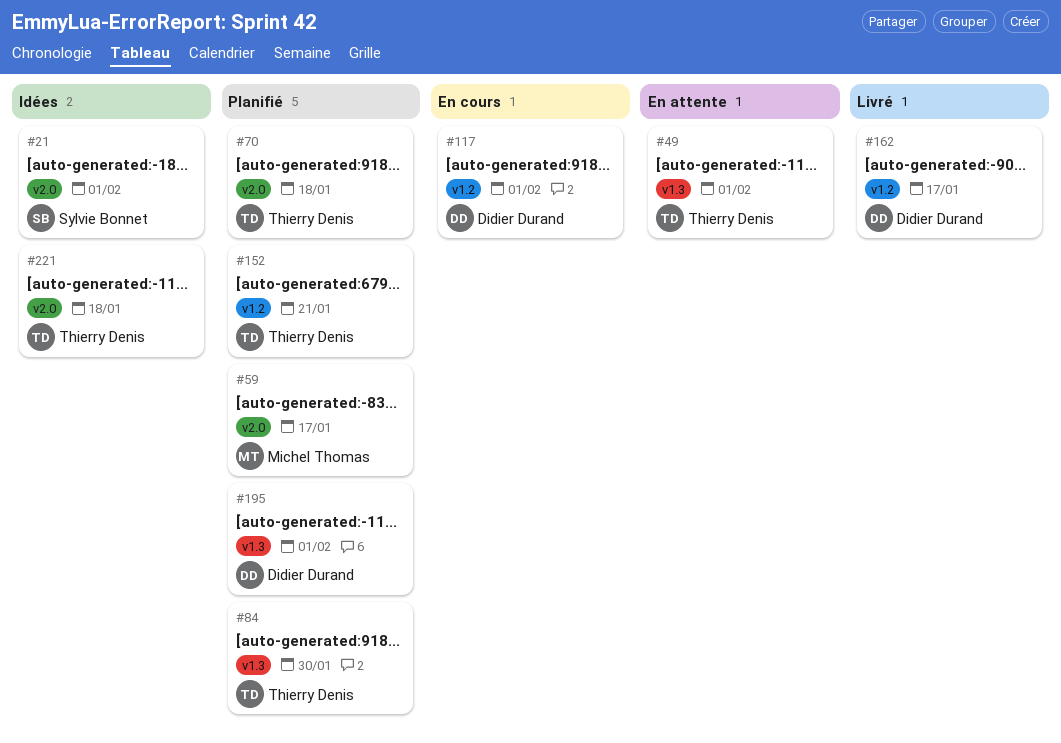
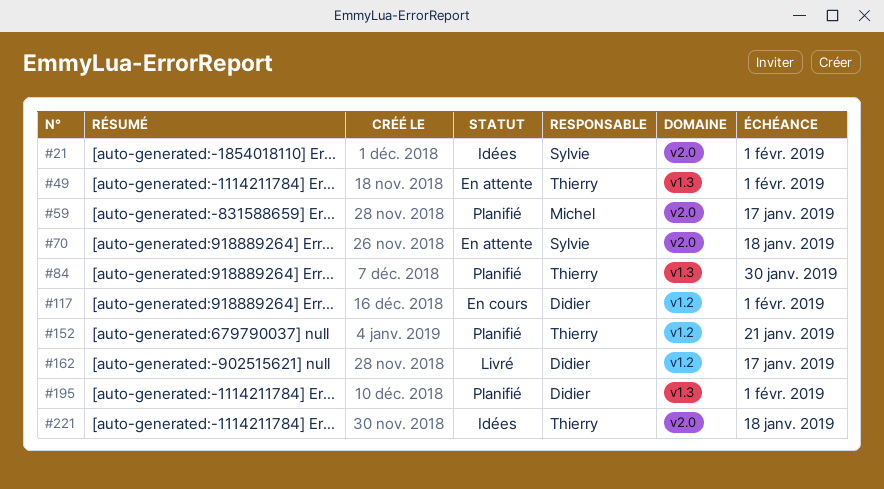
#70, status: Planifié -> En attente
#70, owner: Thierry Denis -> Sylvie Bonnet

